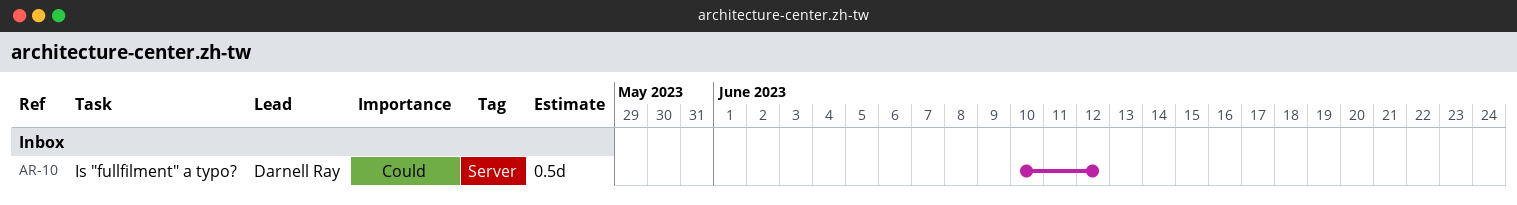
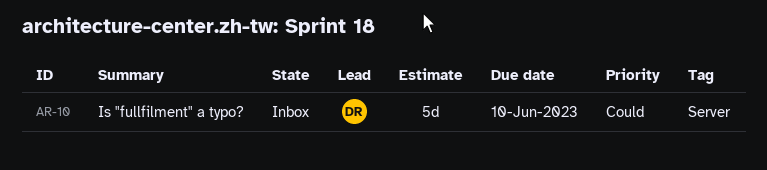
AR-10, estimate: 0.5d -> 5d
AR-10, due: Jun 12 -> Jun 10

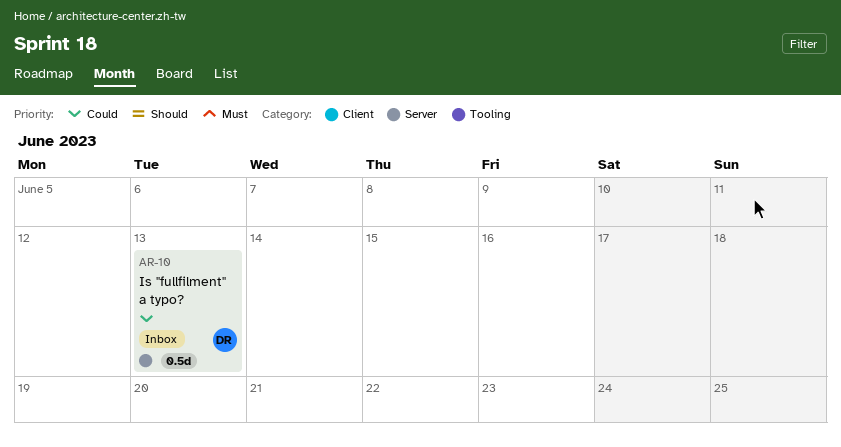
AR-10, estimate: 5d -> 0.5d
AR-10, due: Jun 10 -> Jun 13

